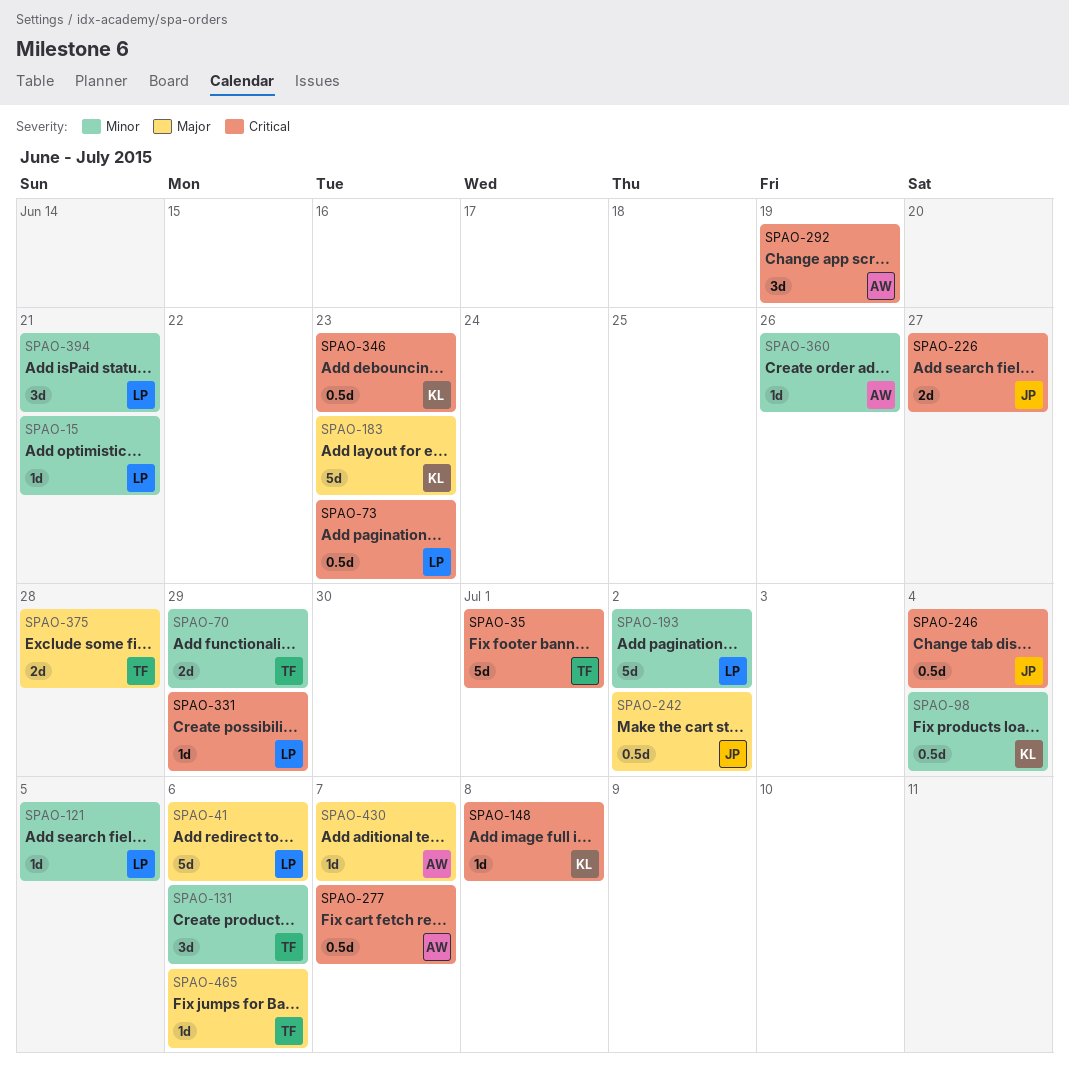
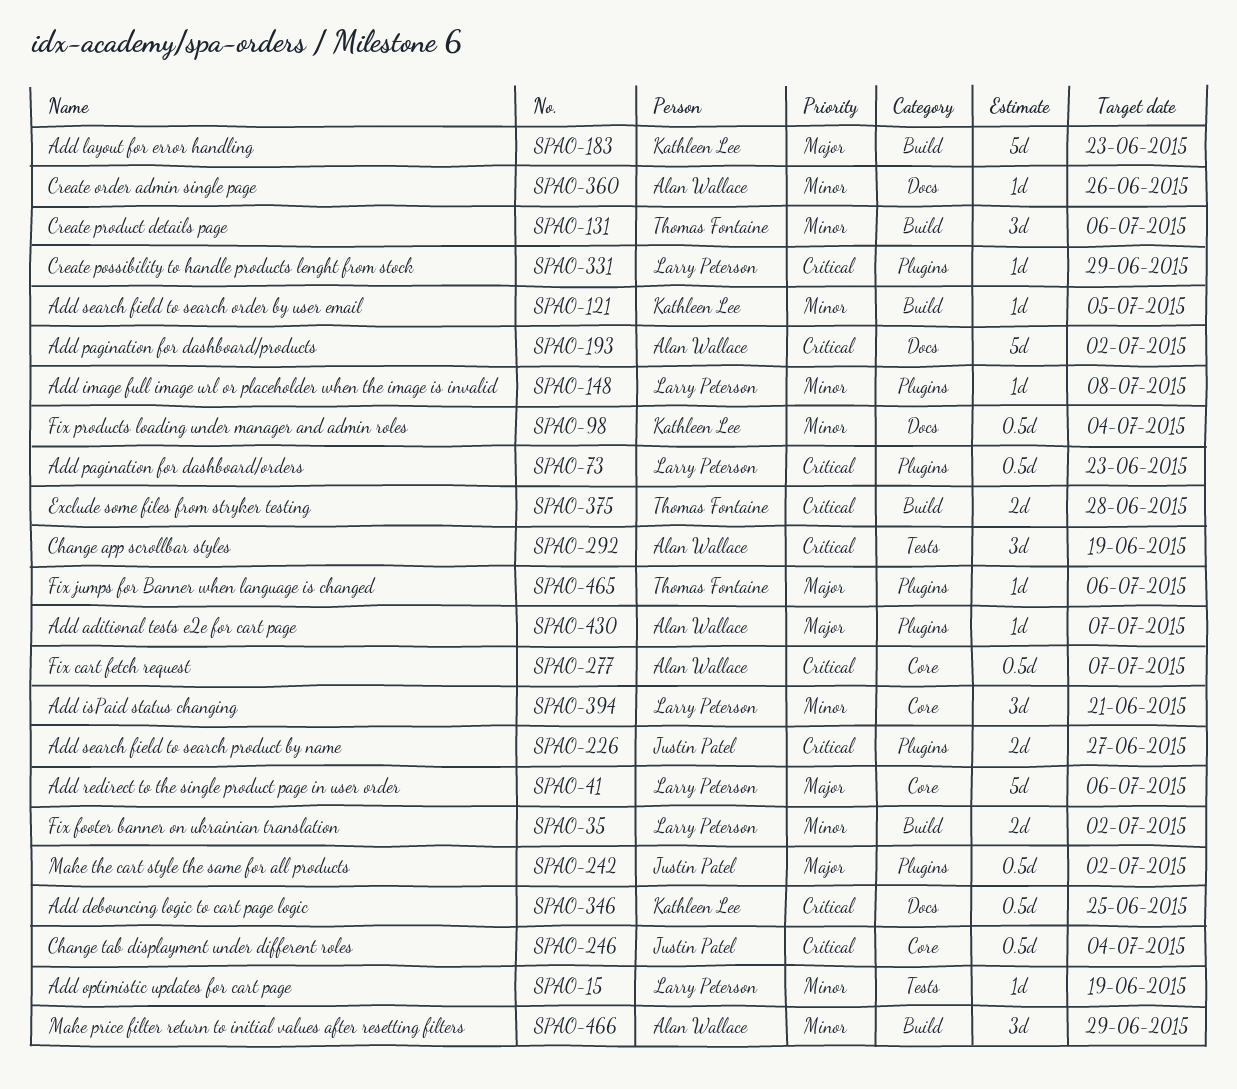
SPAO-15, due: Jun 21 -> Jun 19
SPAO-35, owner: Thomas Fontaine -> Larry Peterson
SPAO-35, priority: Critical -> Minor
SPAO-35, estimate: 5d -> 2d
SPAO-35, due: Jul 1 -> Jul 2
SPAO-70: present -> none
SPAO-121, owner: Larry Peterson -> Kathleen Lee
SPAO-148, owner: Kathleen Lee -> Larry Peterson
SPAO-148, priority: Critical -> Minor
SPAO-193, owner: Larry Peterson -> Alan Wallace
SPAO-193, priority: Minor -> Critical
SPAO-346, due: Jun 23 -> Jun 25
SPAO-375, priority: Major -> Critical
SPAO-466: none -> present

